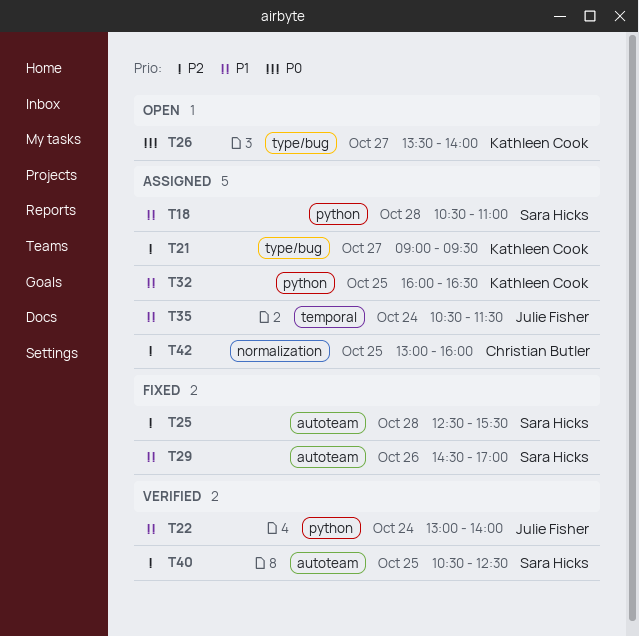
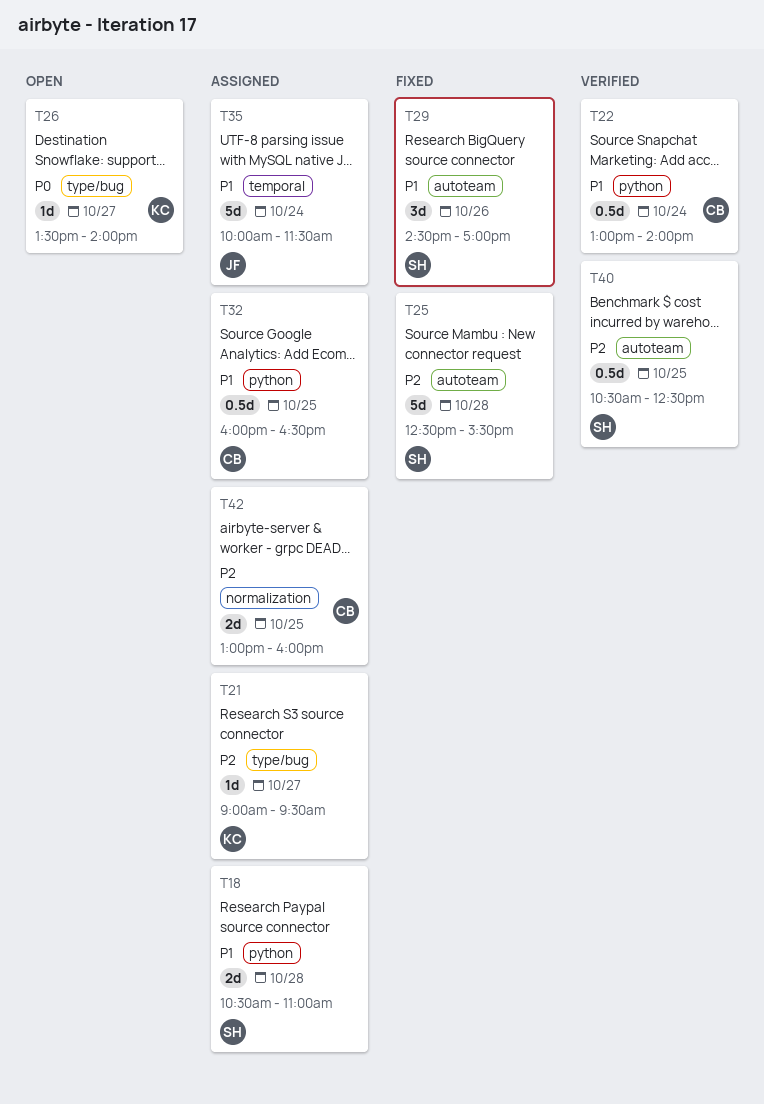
T22, owner: Julie Fisher -> Christian Butler
T32, owner: Kathleen Cook -> Christian Butler
T35, begins: 10:30 -> 10:00

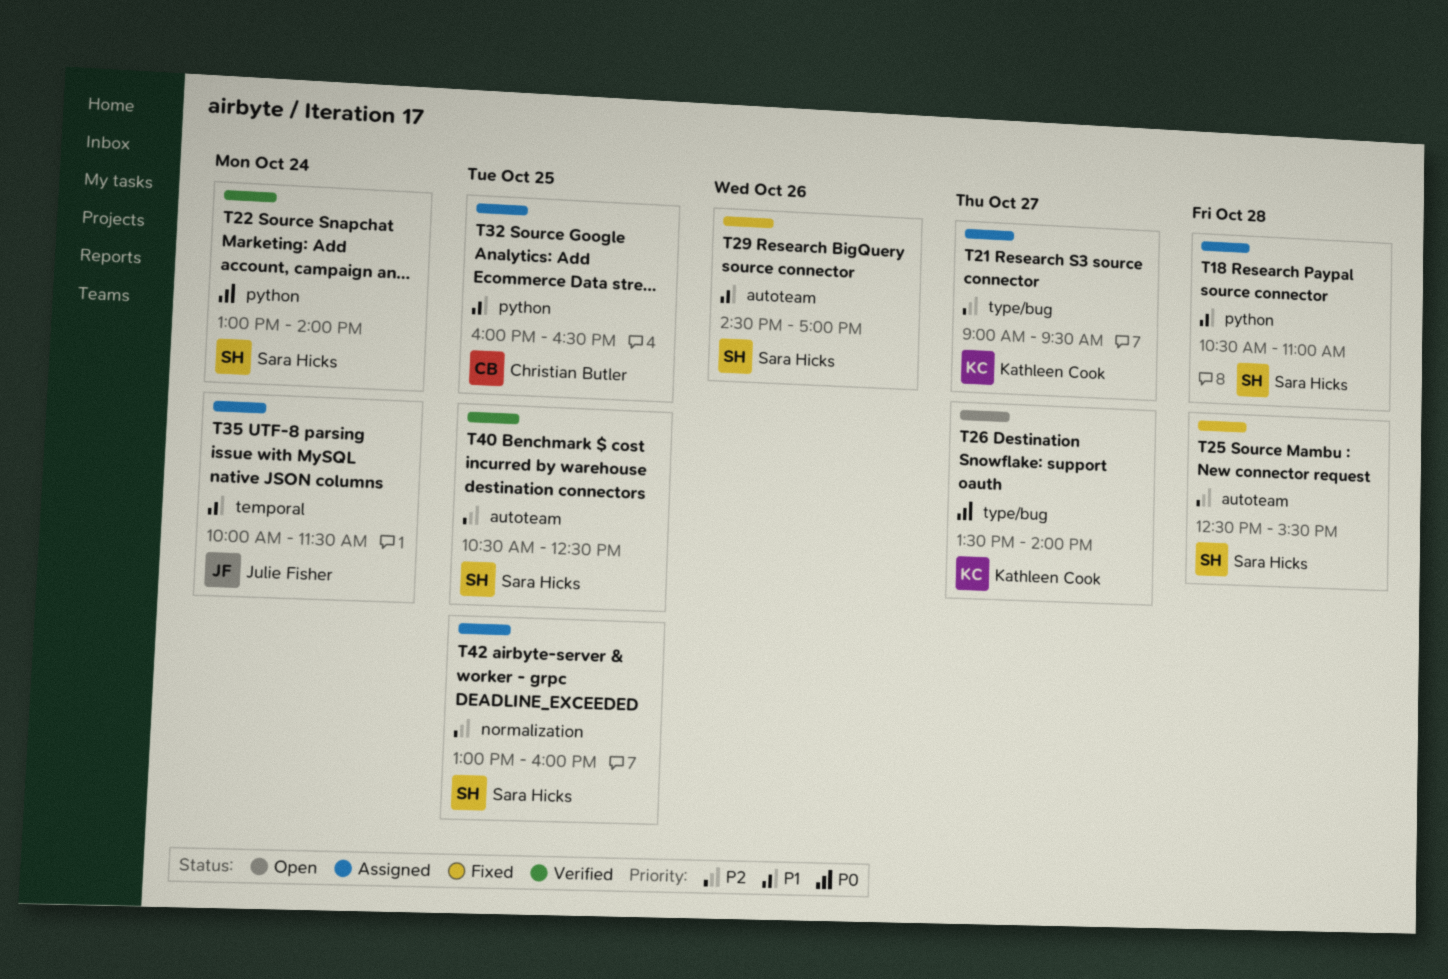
T22, owner: Christian Butler -> Sara Hicks
T22, priority: P1 -> P0
T42, owner: Christian Butler -> Sara Hicks

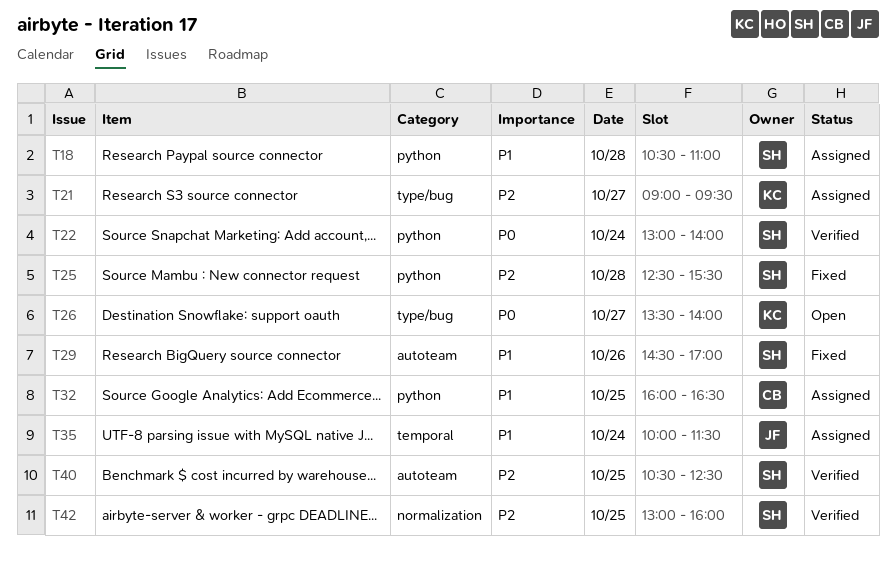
T25, label: autoteam -> python
T42, status: Assigned -> Verified

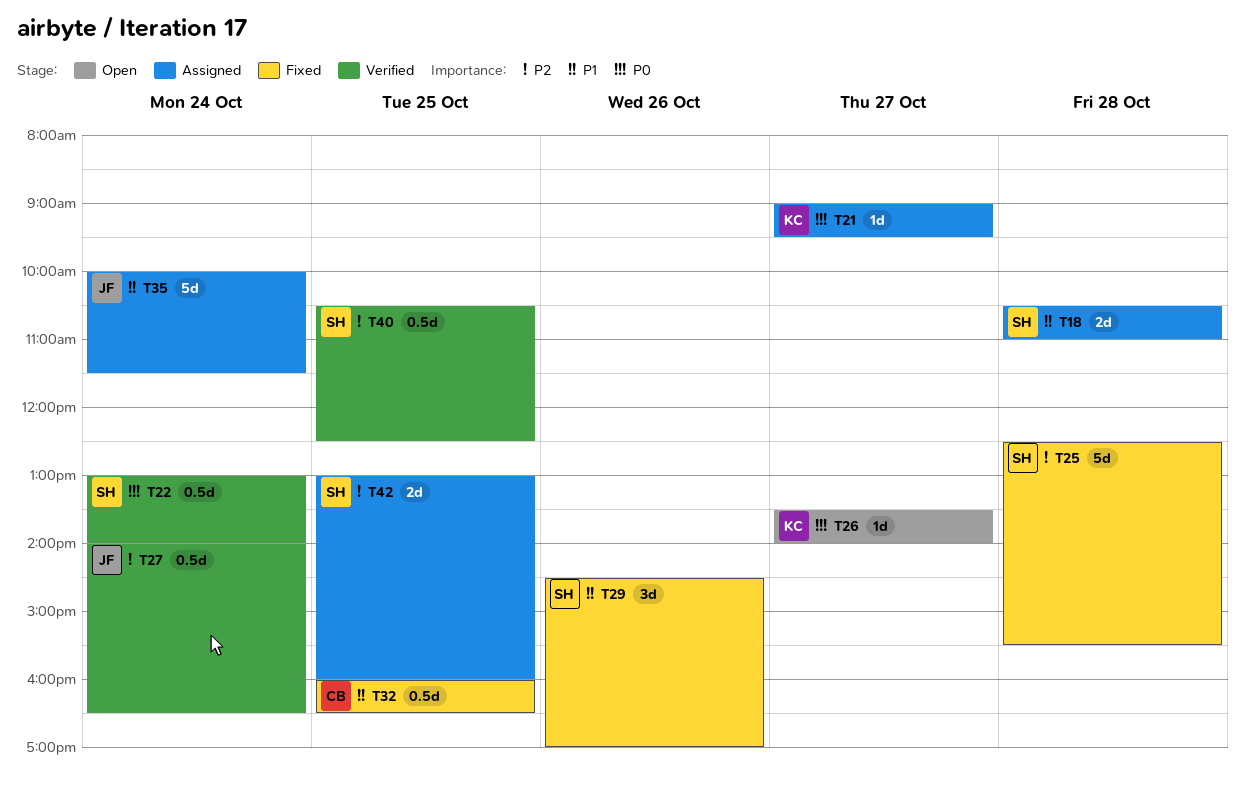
T21, priority: P2 -> P0
T27: none -> present
T32, status: Assigned -> Fixed
T42, status: Verified -> Assigned

